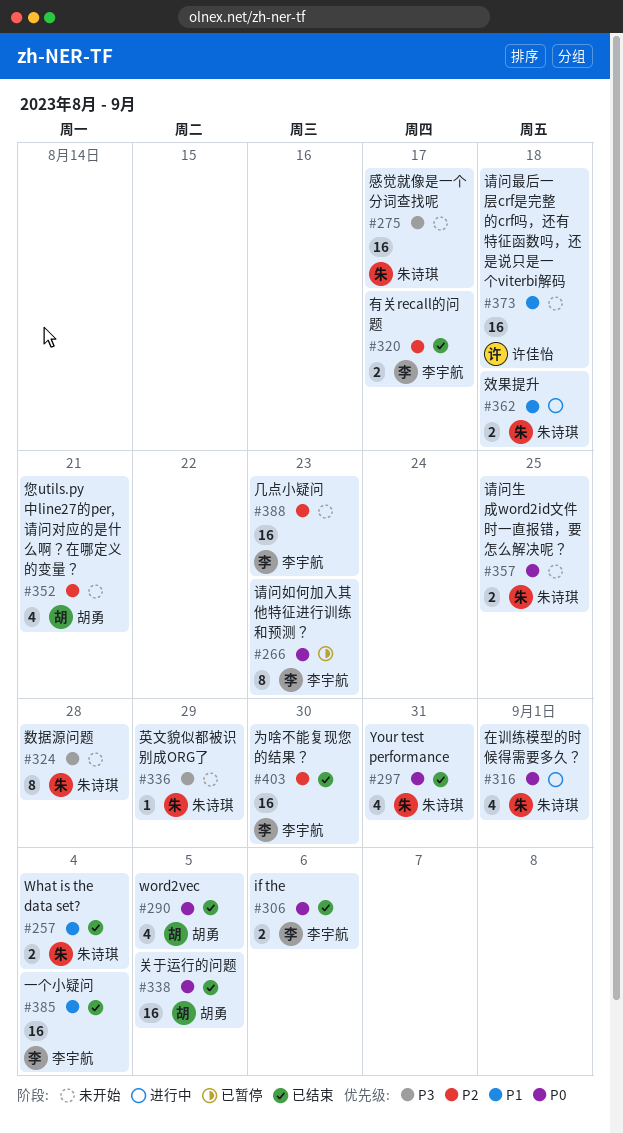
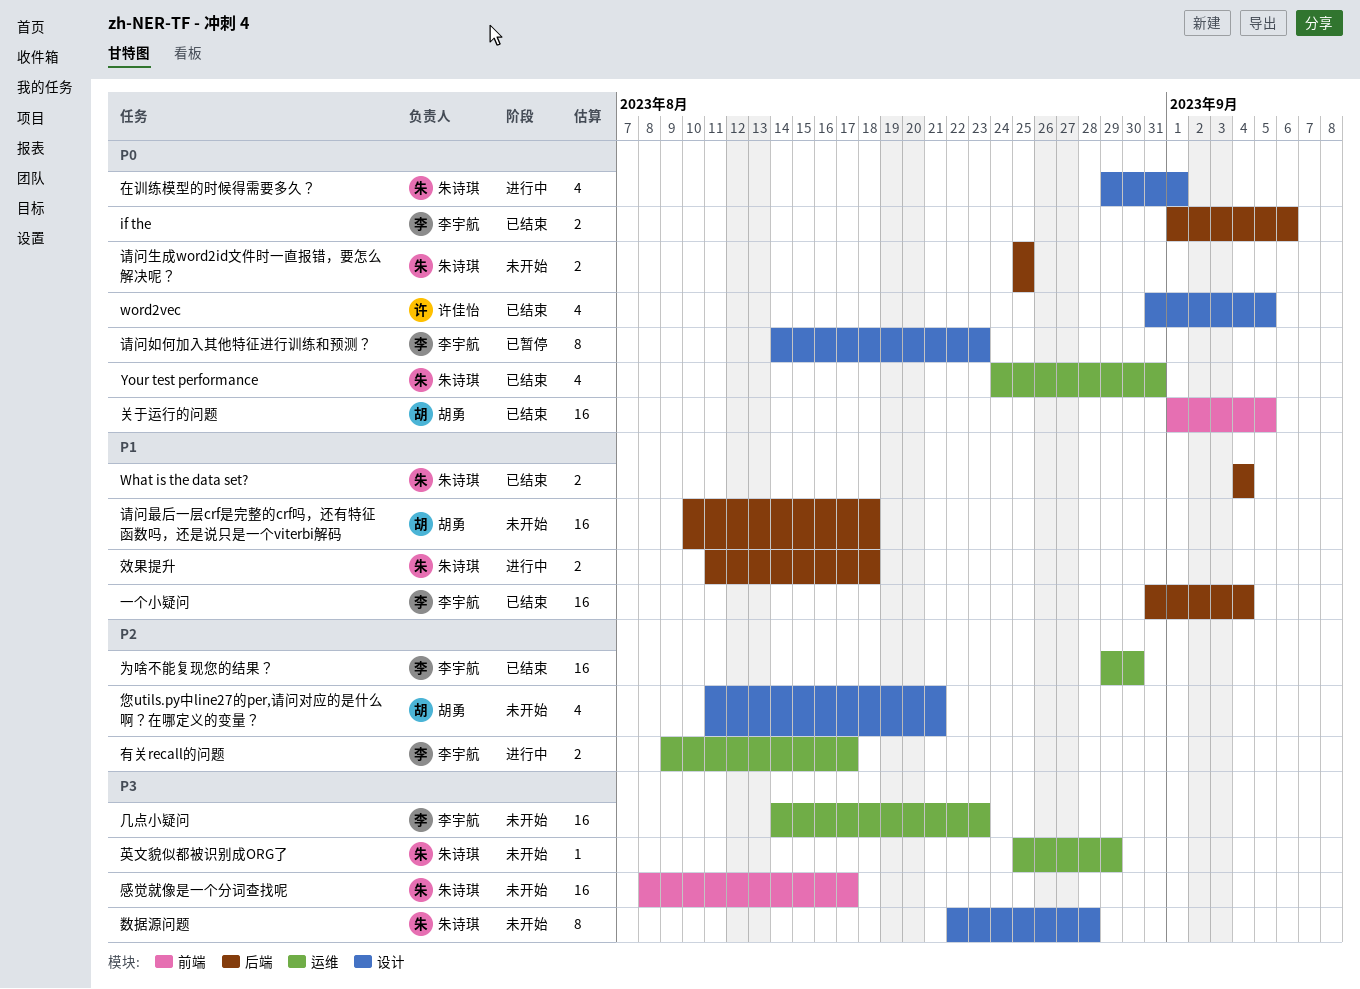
word2vec, owner: 胡勇 -> 许佳怡
几点小疑问, priority: P2 -> P3
有关recall的问题, status: 已结束 -> 进行中
请问最后一层crf是完整的crf吗，还有特征函数吗，还是说只是一个viterbi解码, owner: 许佳怡 -> 胡勇

